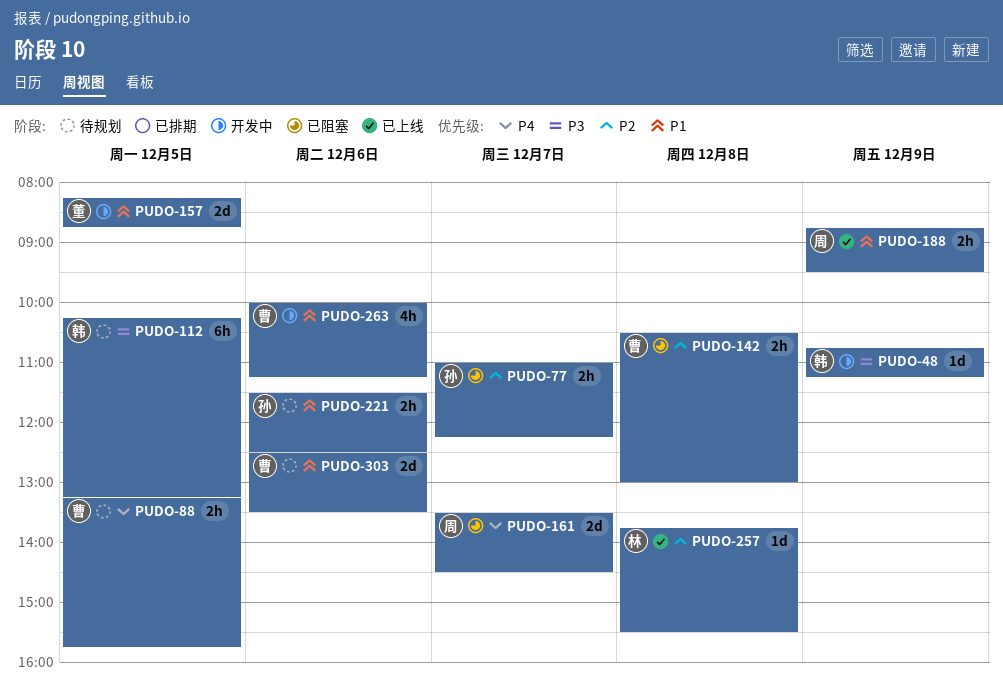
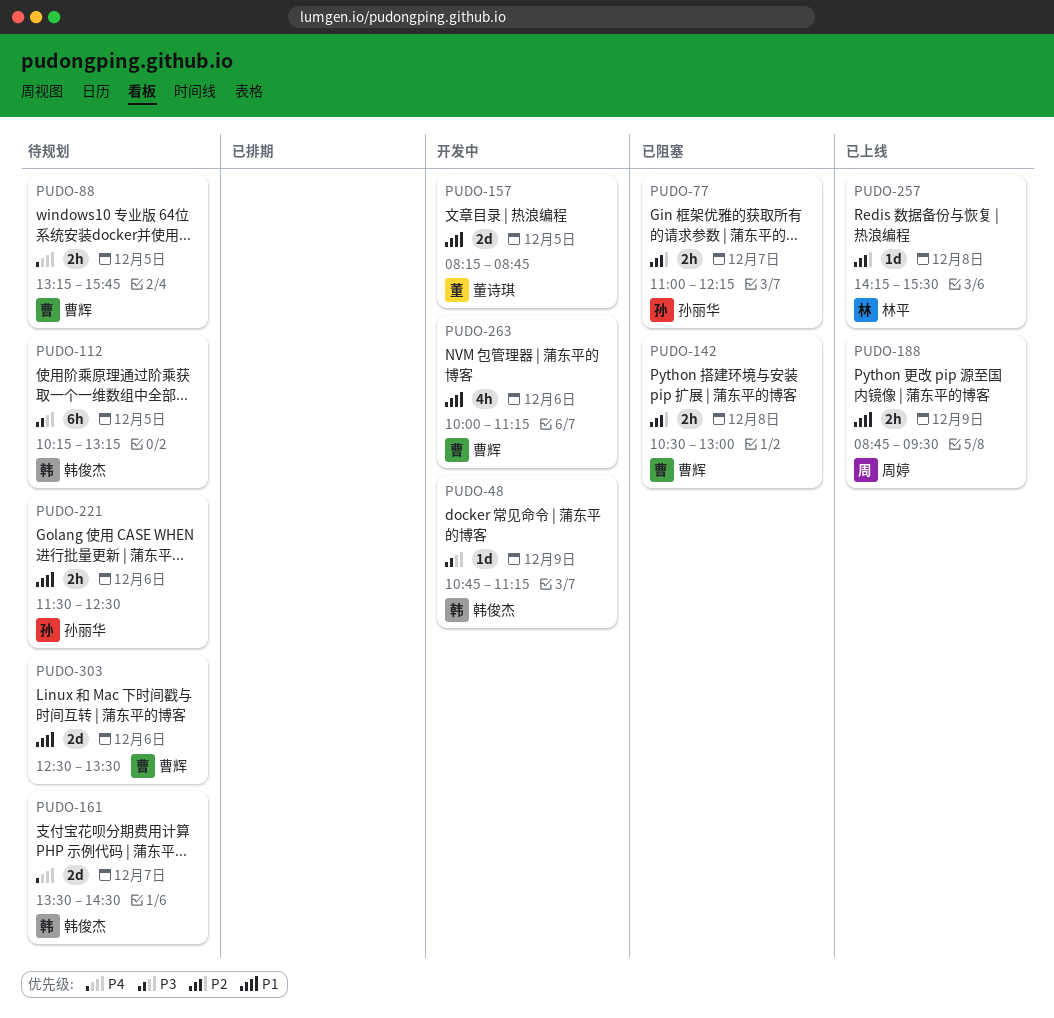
PUDO-161, status: 已阻塞 -> 待规划
PUDO-161, owner: 周婷 -> 韩俊杰
PUDO-257, begins: 13:45 -> 14:15

